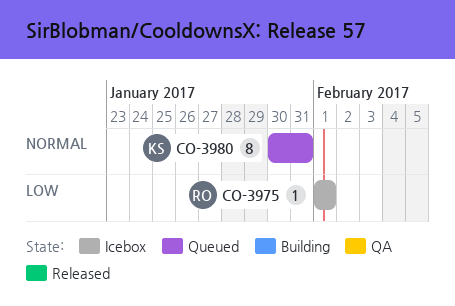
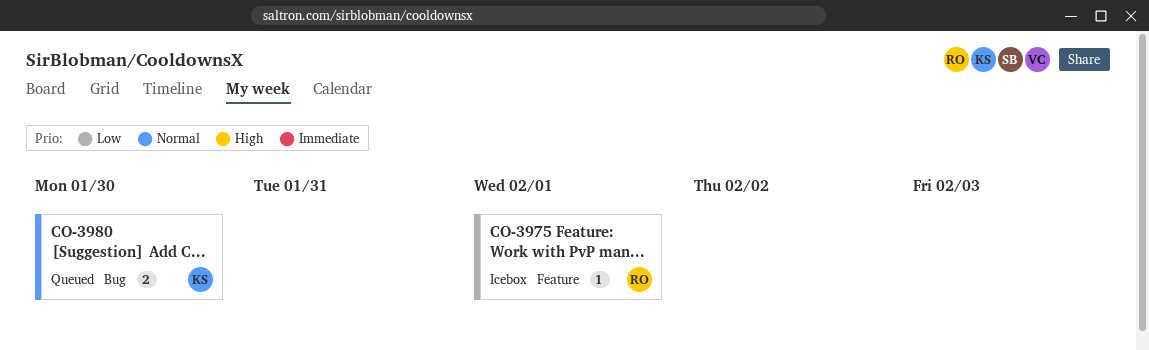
CO-3980, estimate: 8 -> 2
CO-3980, due: Jan 31 -> Jan 30

